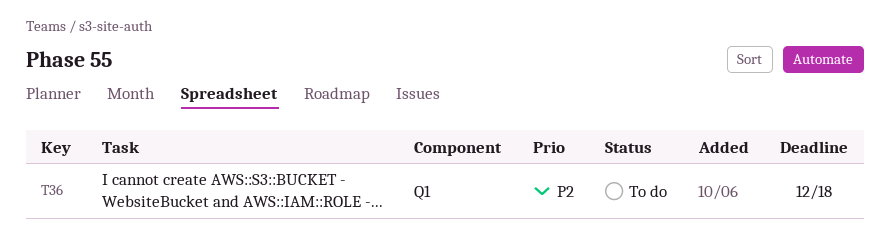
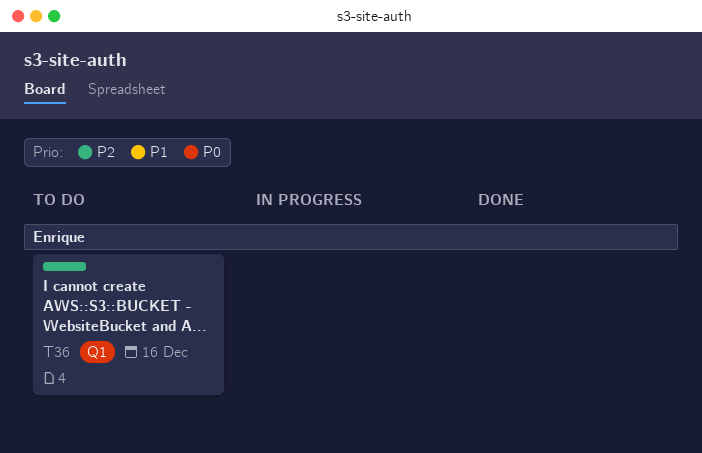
T36, due: Dec 18 -> Dec 16

